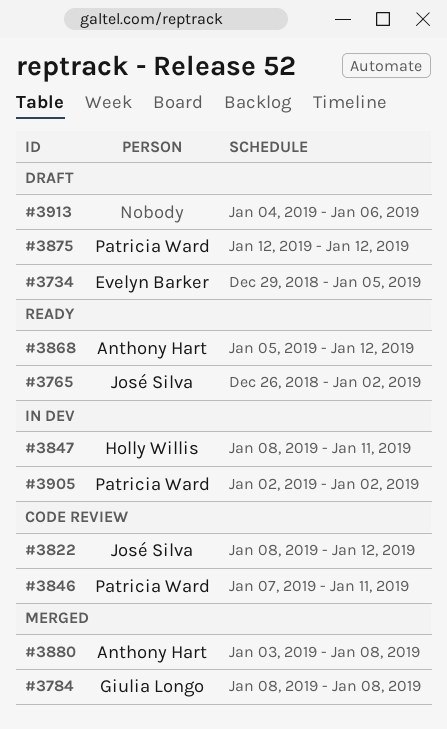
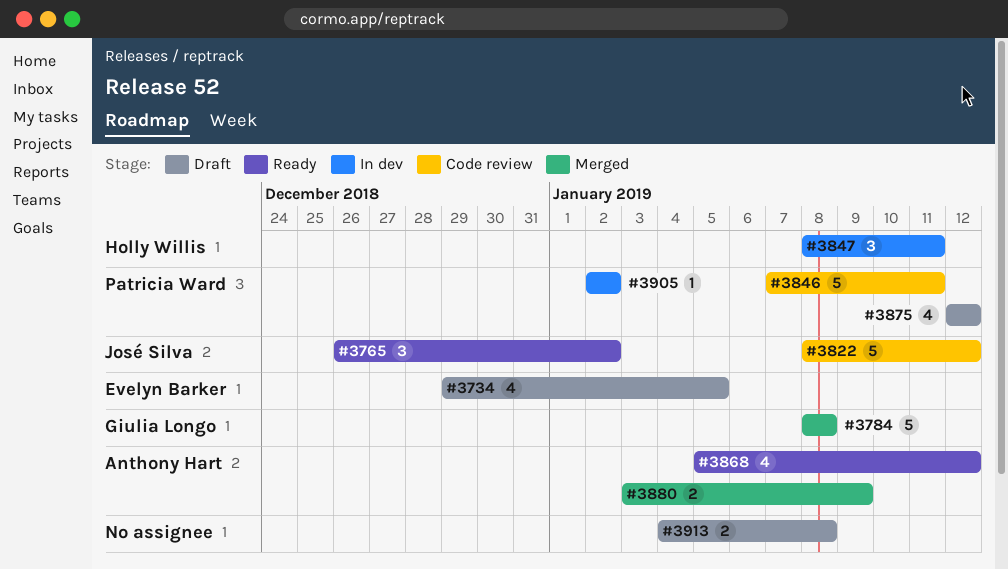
#3880, due: Jan 8 -> Jan 9
#3913, due: Jan 6 -> Jan 8

